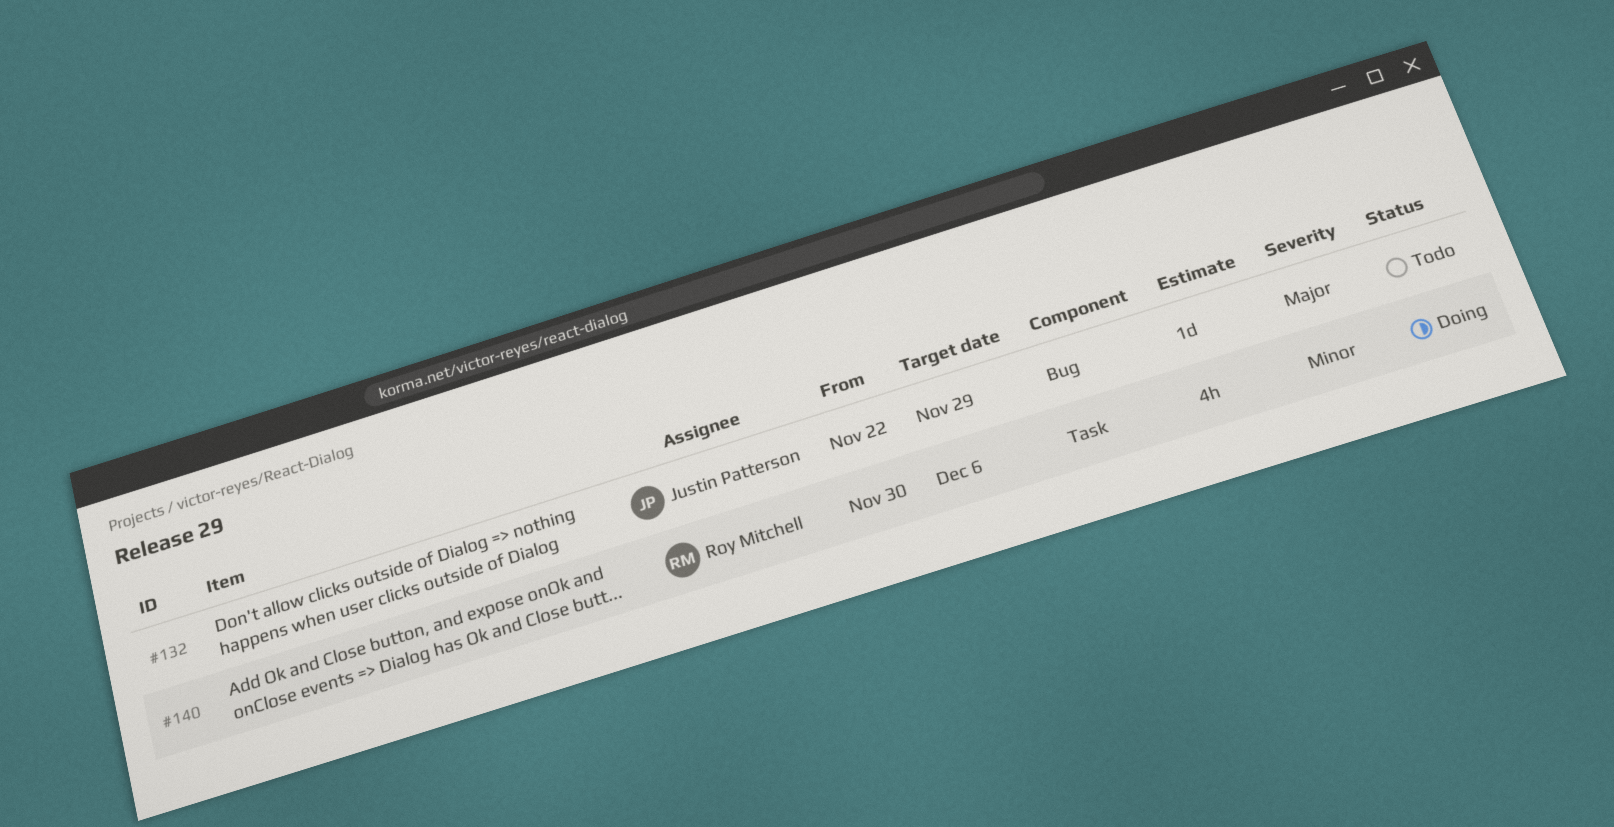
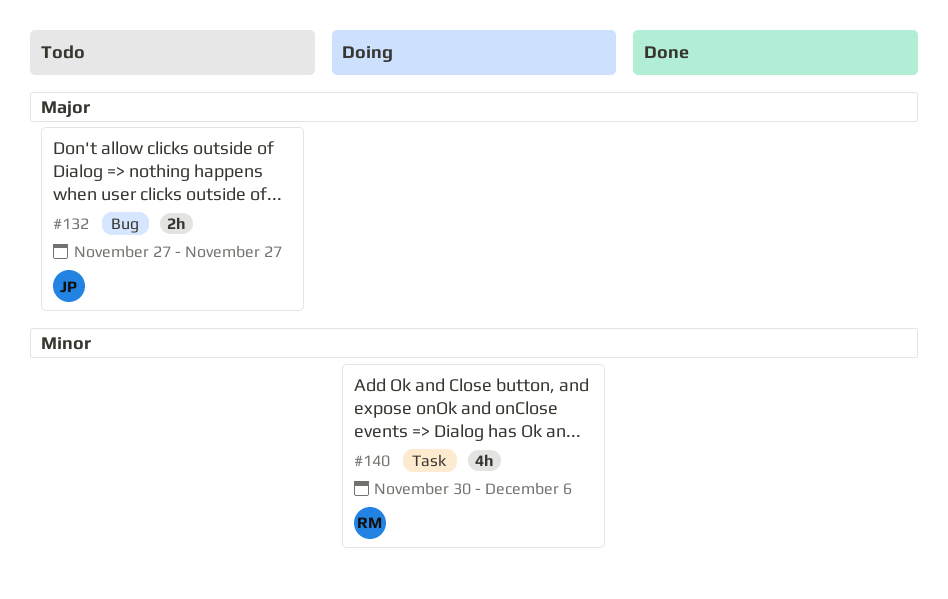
#132, estimate: 1d -> 2h
#132, start: Nov 22 -> Nov 27
#132, due: Nov 29 -> Nov 27

